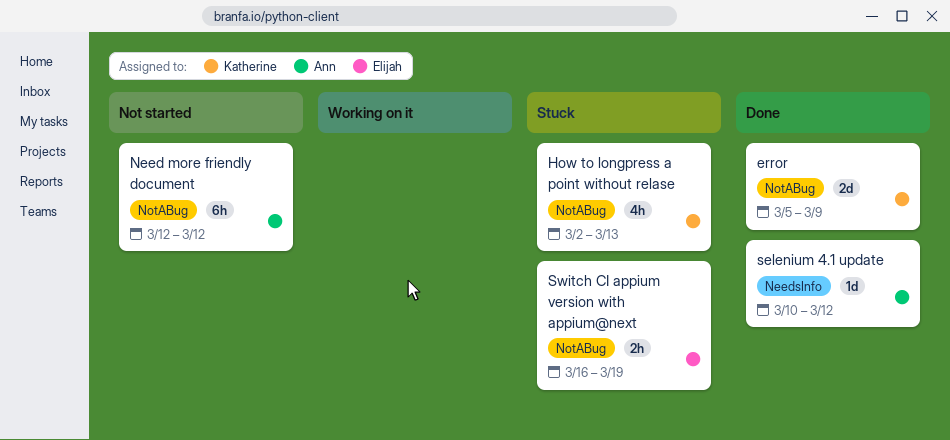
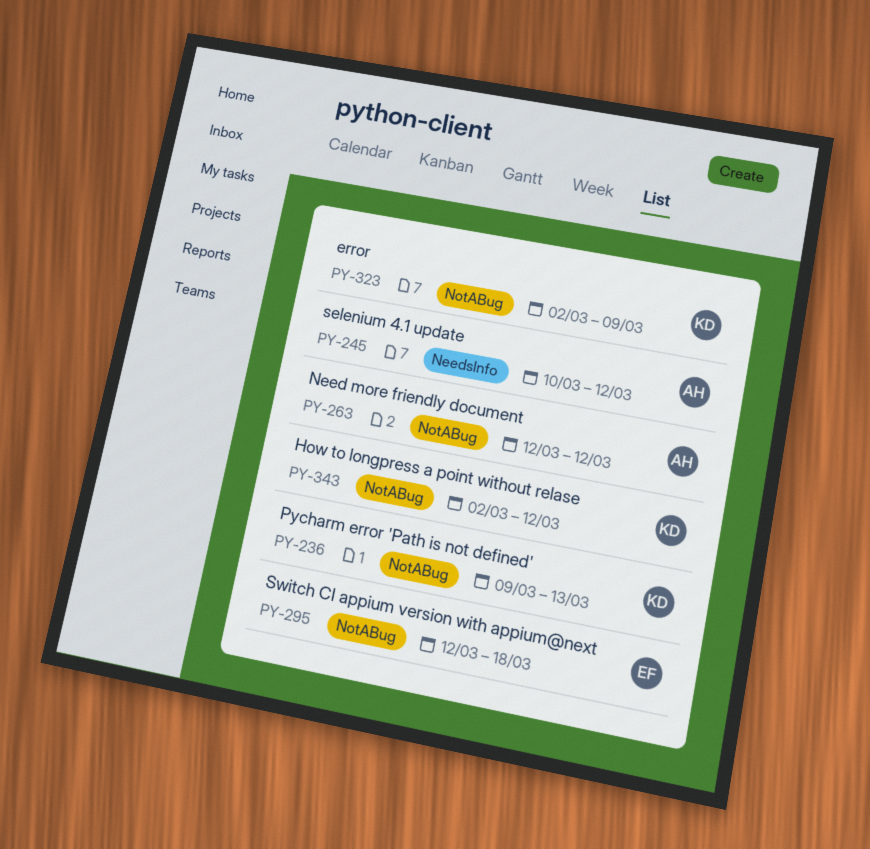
error, start: Mar 5 -> Mar 2
How to longpress a point without relase, due: Mar 13 -> Mar 12
Pycharm error 'Path is not defined': none -> present
Switch CI appium version with appium@next, start: Mar 16 -> Mar 12
Switch CI appium version with appium@next, due: Mar 19 -> Mar 18

